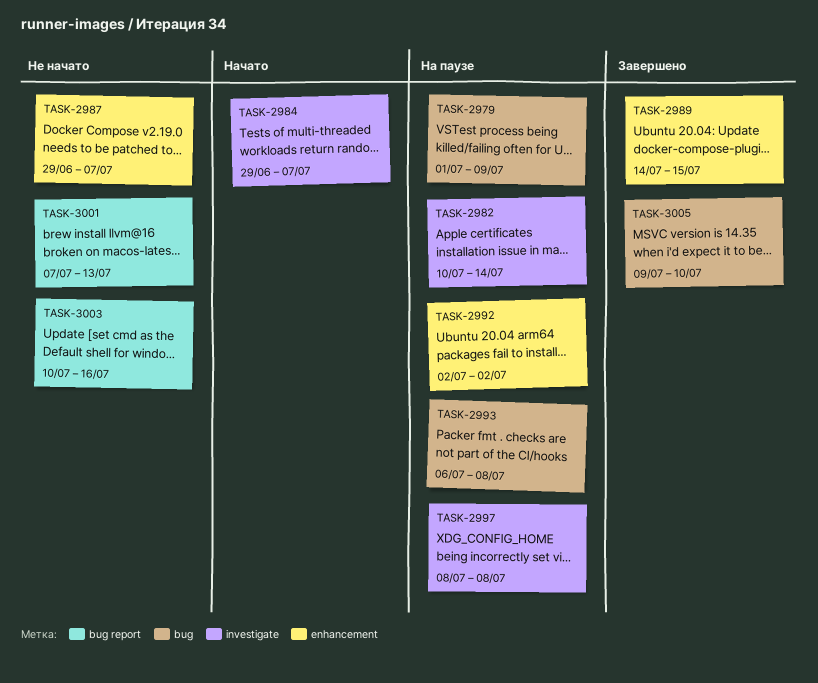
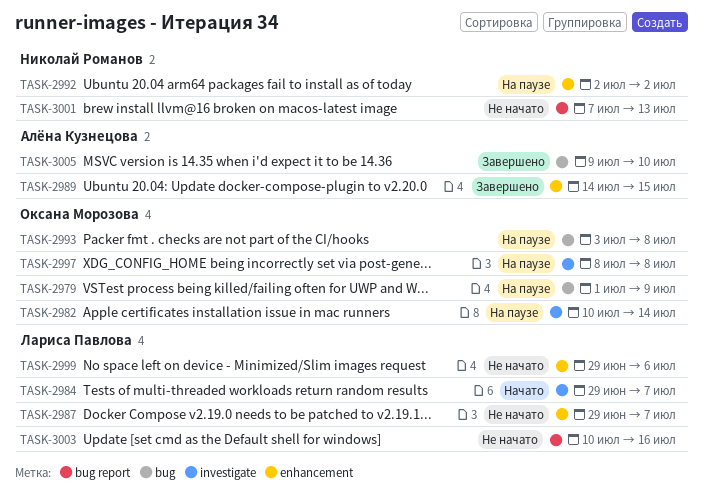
TASK-2993, start: Jul 6 -> Jul 3
TASK-2999: none -> present

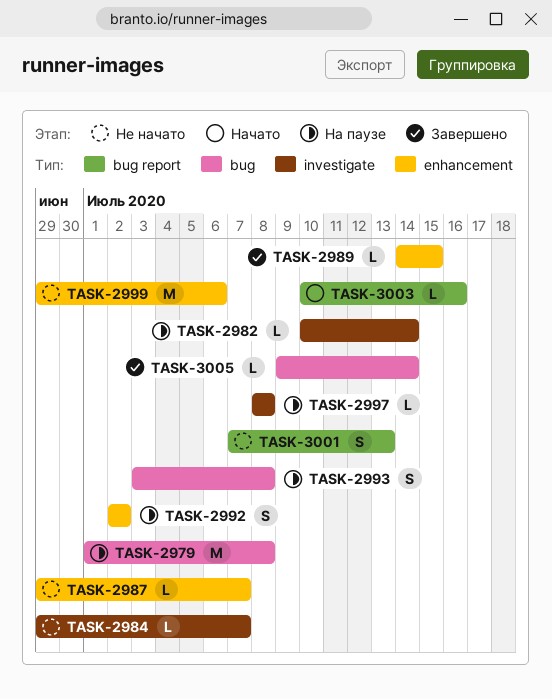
TASK-2979, due: Jul 9 -> Jul 8
TASK-2984, status: Начато -> Не начато
TASK-3003, status: Не начато -> Начато
TASK-3005, due: Jul 10 -> Jul 14

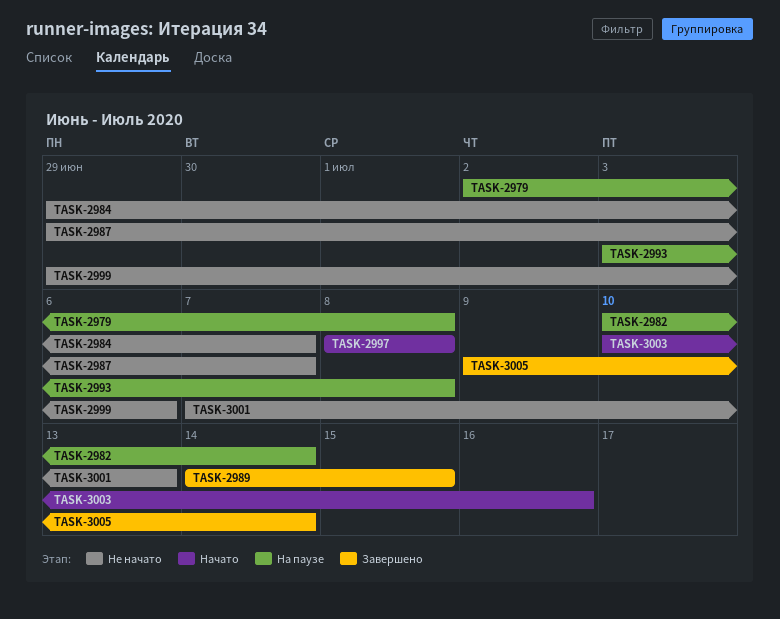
TASK-2979, start: Jul 1 -> Jul 2
TASK-2992: present -> none
TASK-2997, status: На паузе -> Начато

